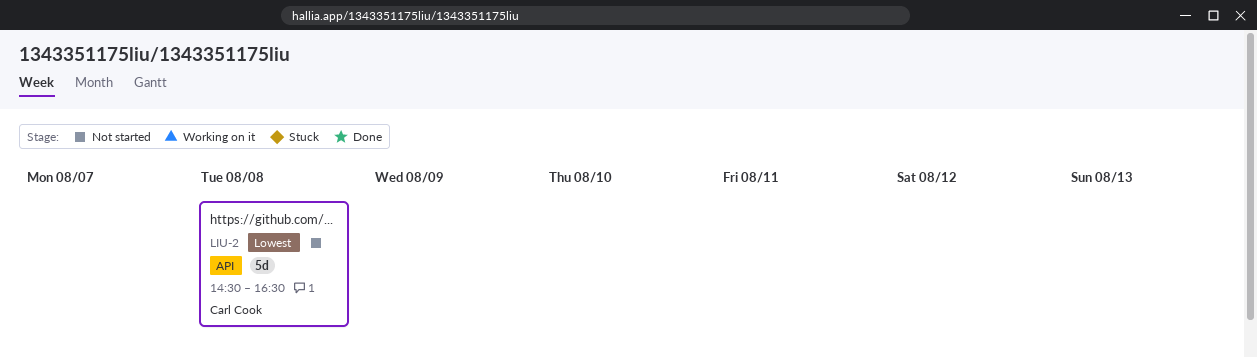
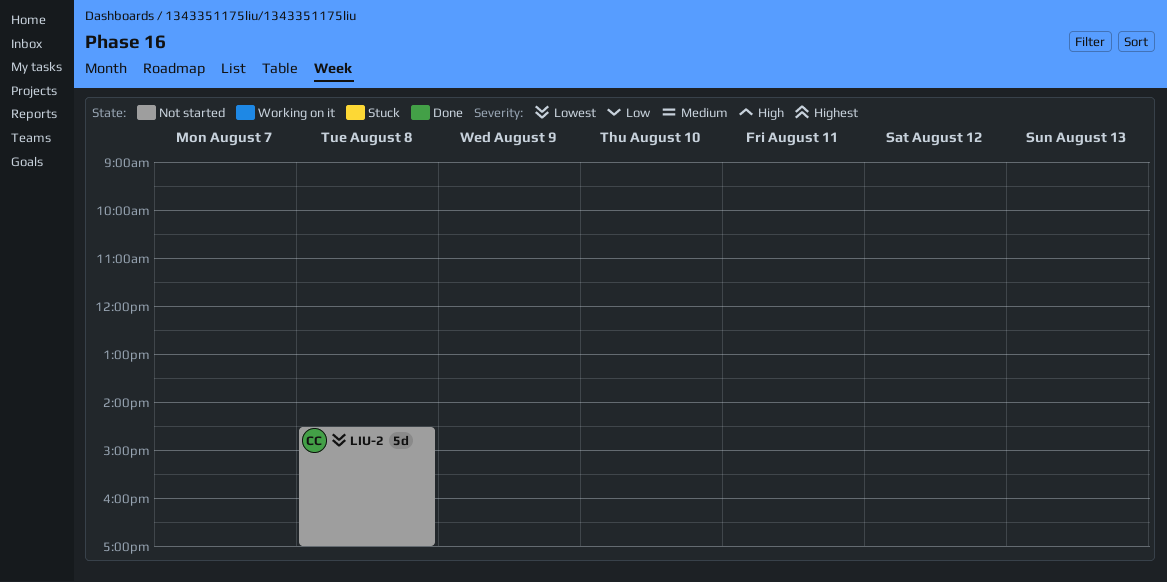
LIU-2, ends: 16:30 -> 17:00

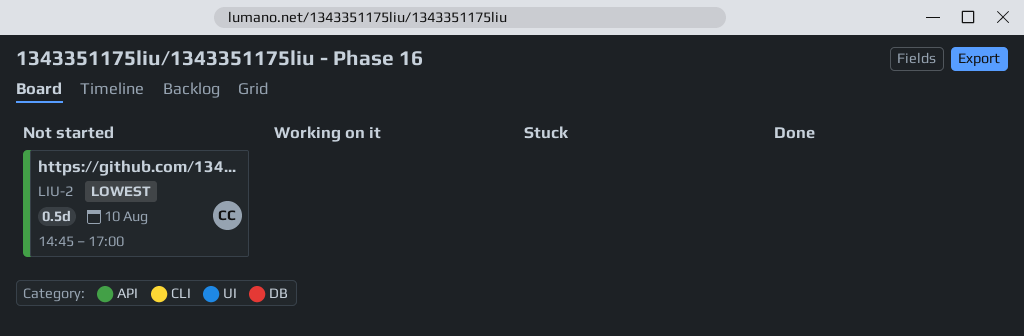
LIU-2, estimate: 5d -> 0.5d
LIU-2, day: Aug 8 -> Aug 10
LIU-2, begins: 14:30 -> 14:45

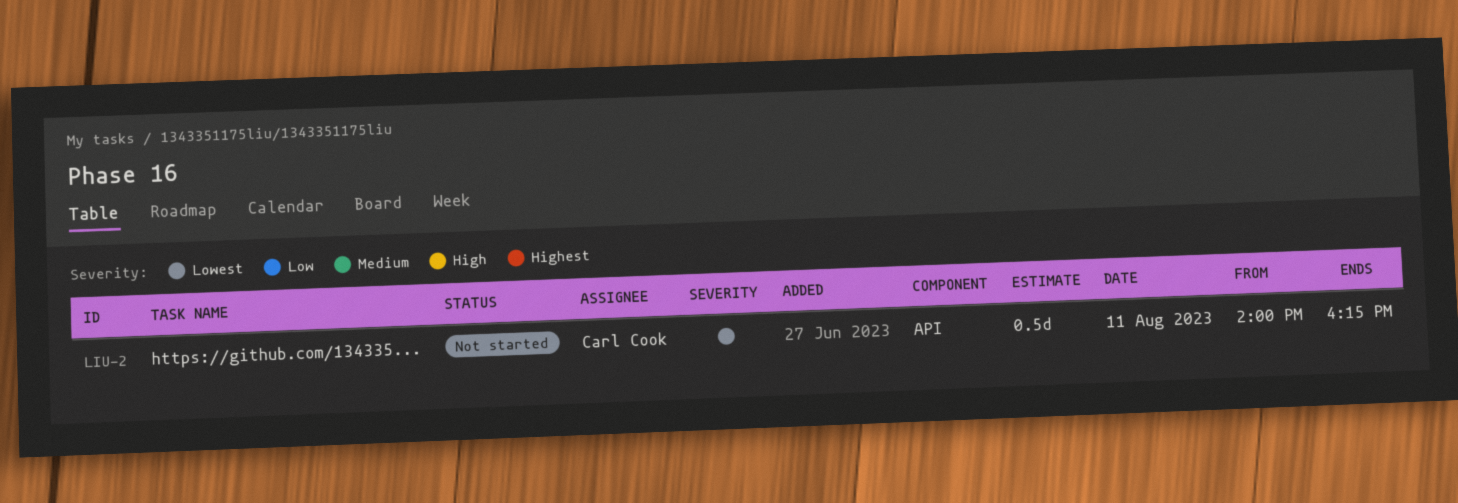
LIU-2, day: Aug 10 -> Aug 11
LIU-2, begins: 14:45 -> 14:00
LIU-2, ends: 17:00 -> 16:15

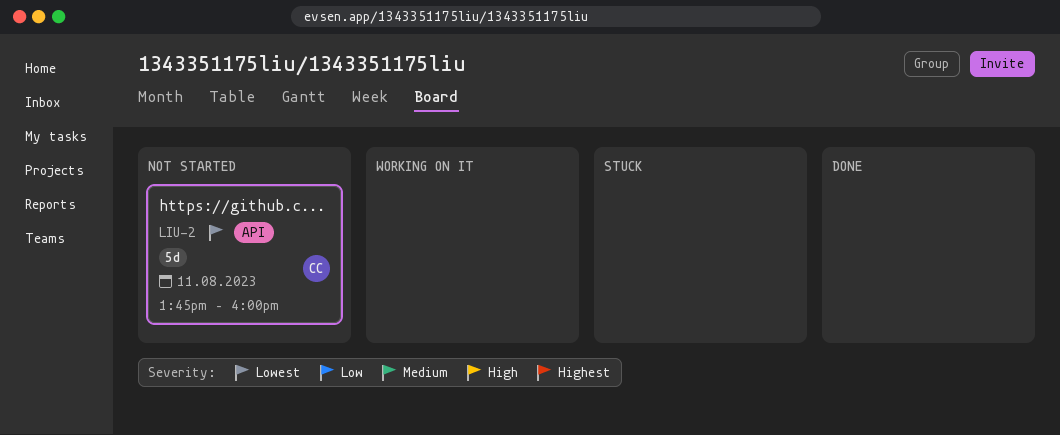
LIU-2, estimate: 0.5d -> 5d
LIU-2, begins: 14:00 -> 13:45
LIU-2, ends: 16:15 -> 16:00

